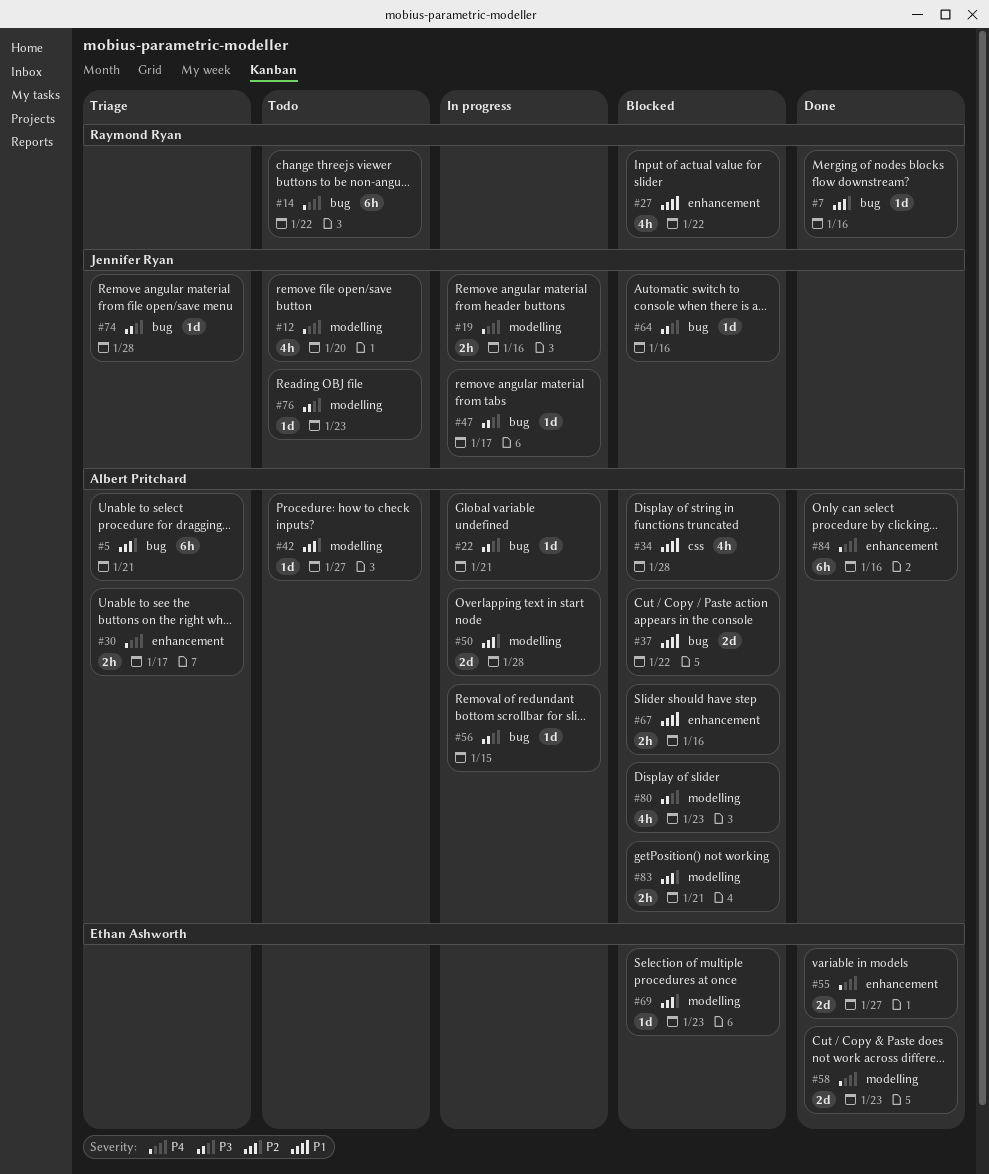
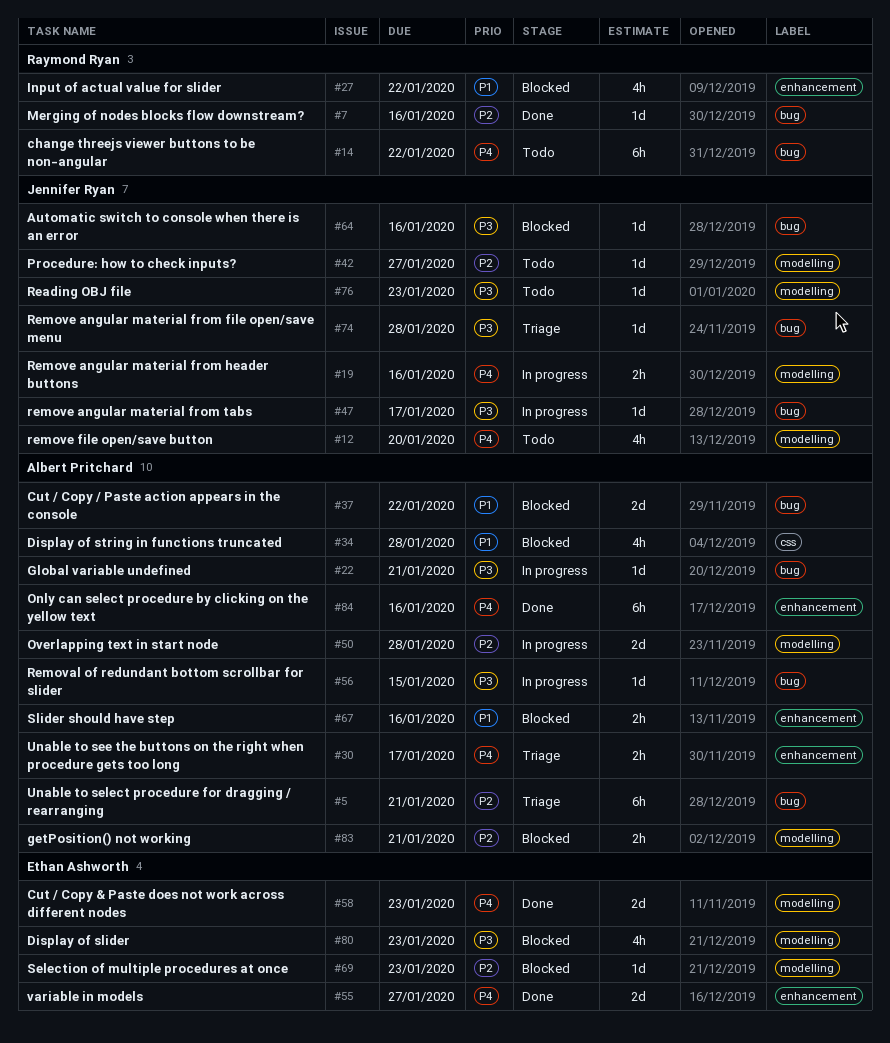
#42, owner: Albert Pritchard -> Jennifer Ryan
#80, owner: Albert Pritchard -> Ethan Ashworth

